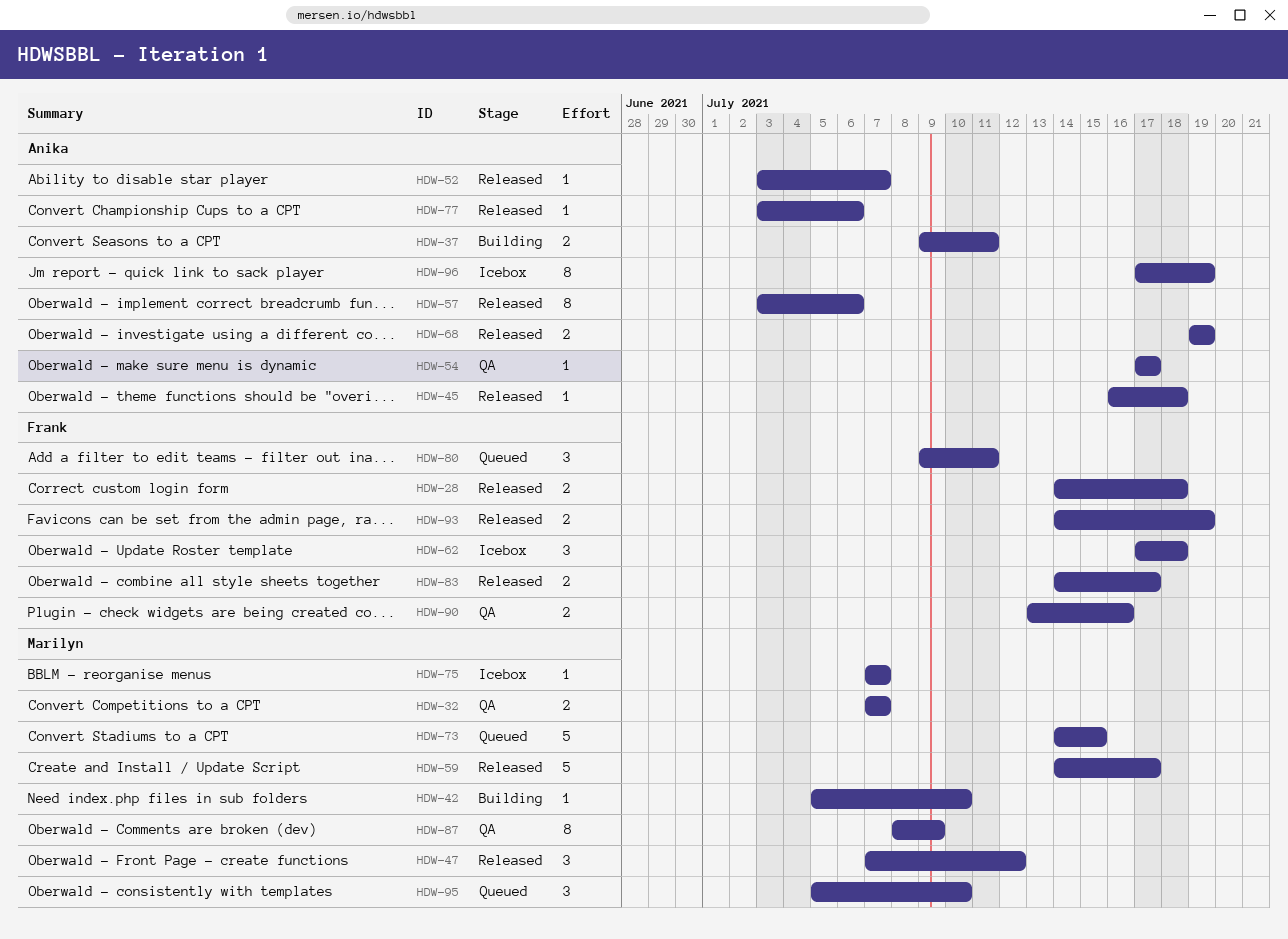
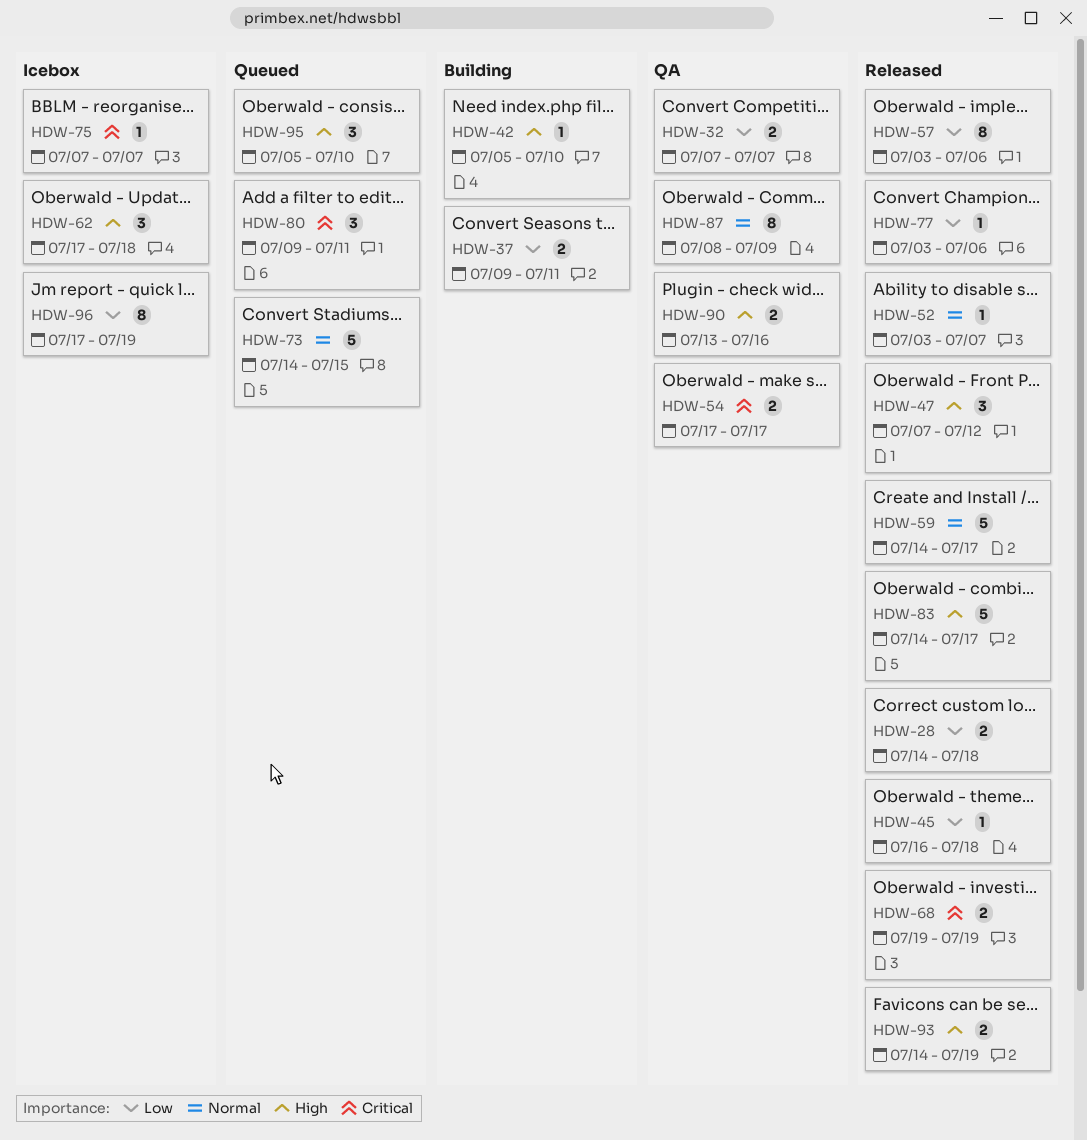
HDW-54, estimate: 1 -> 2
HDW-83, estimate: 2 -> 5

